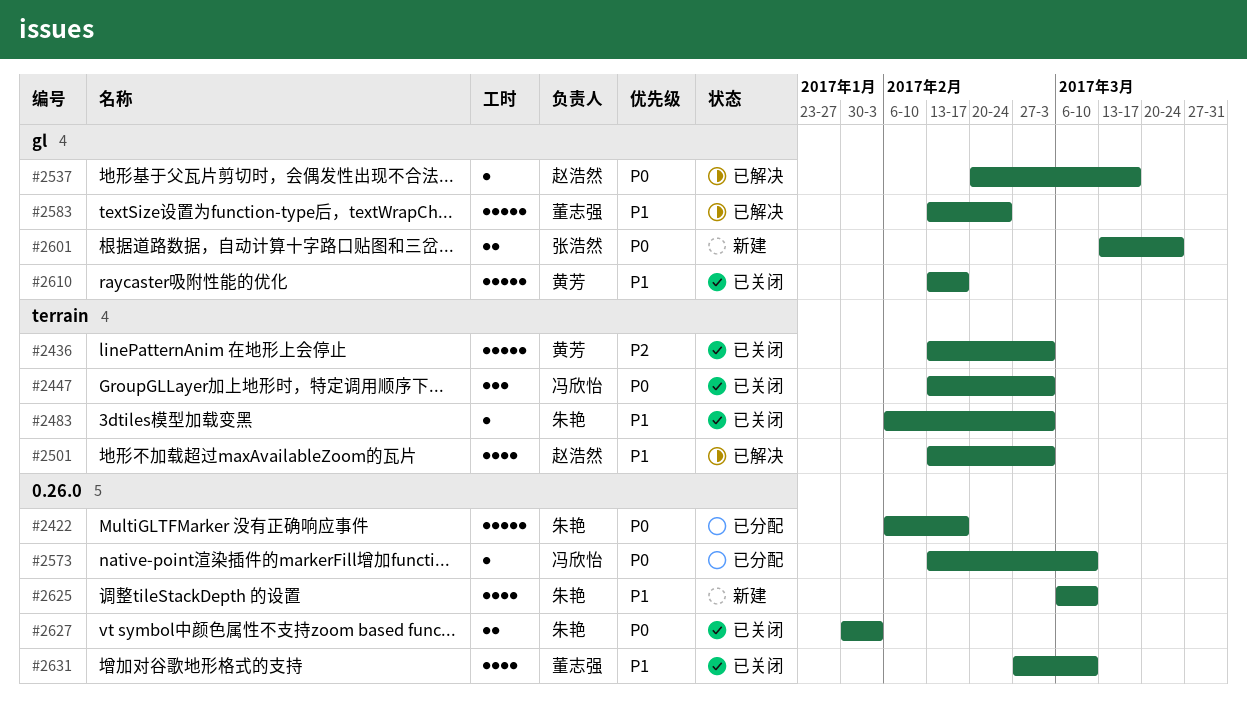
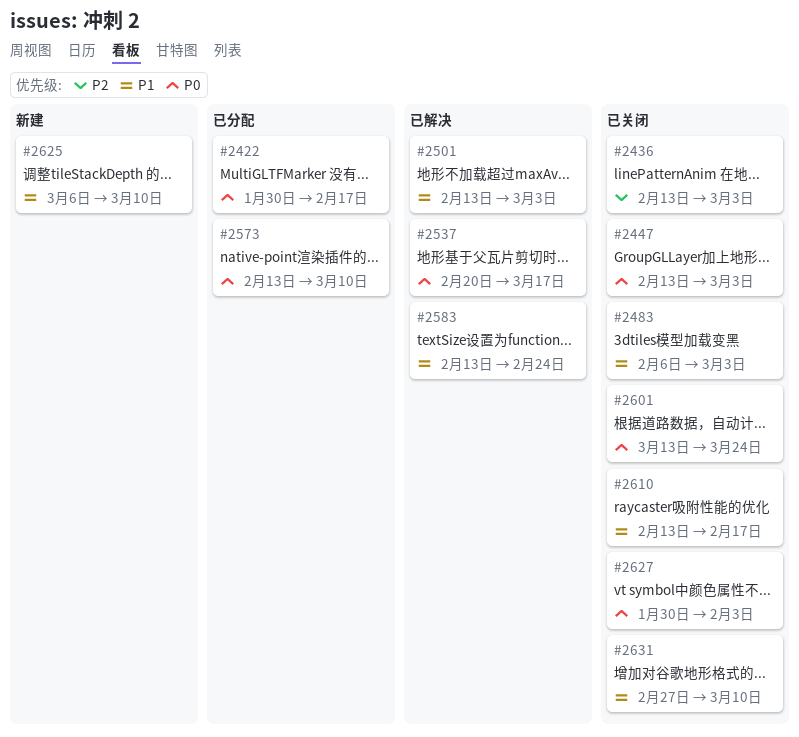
#2422, start: Feb 6 -> Jan 30
#2601, status: 新建 -> 已关闭

